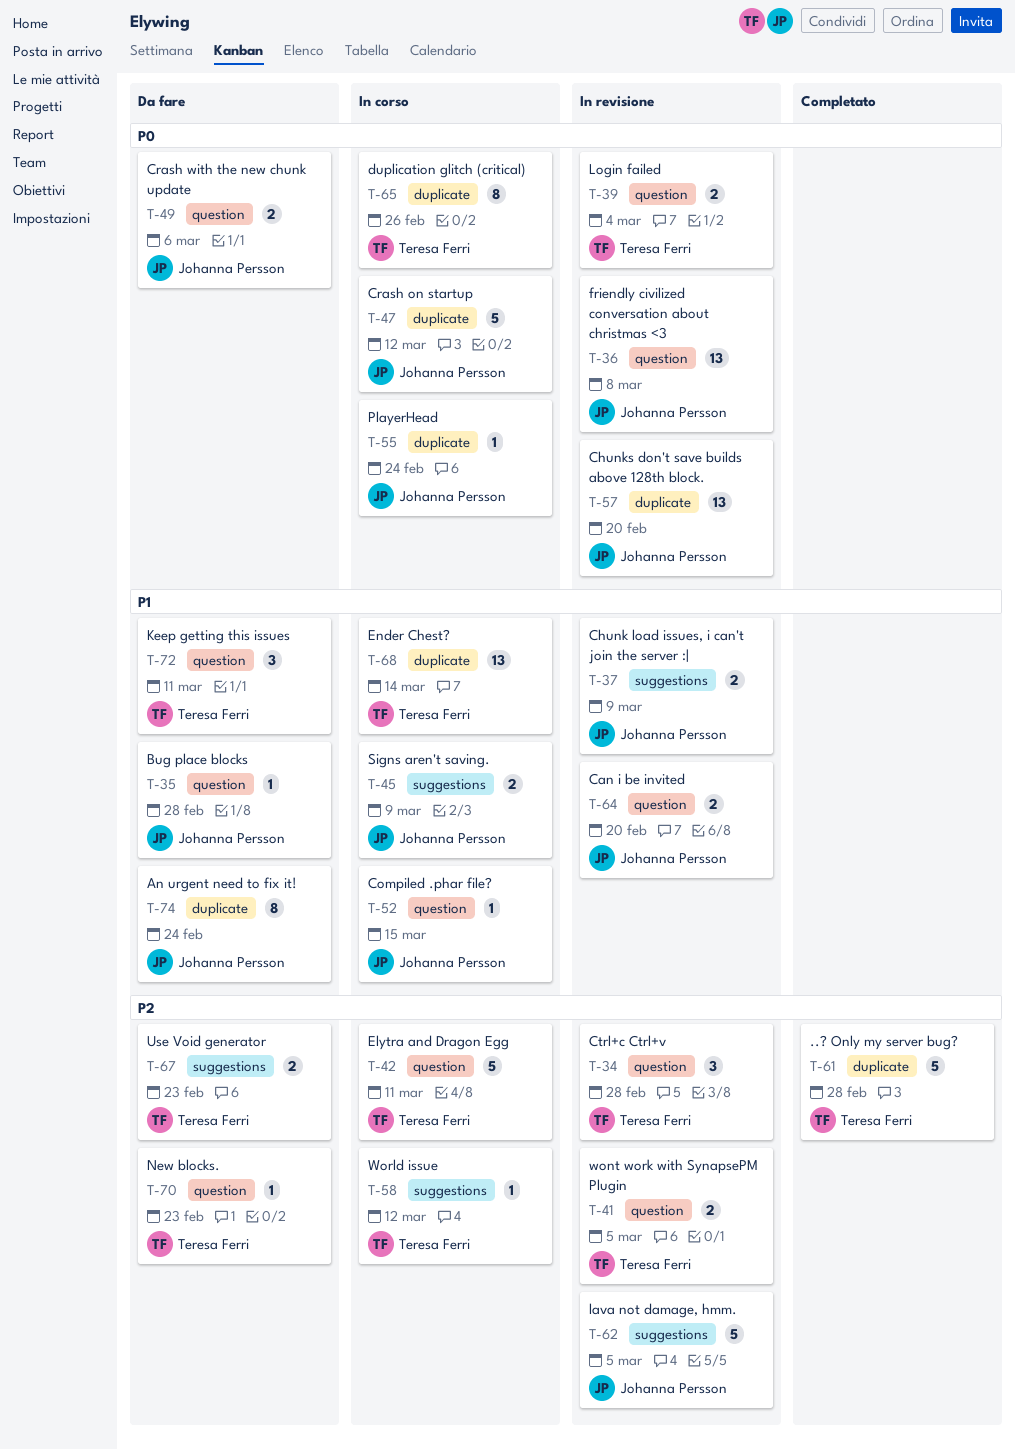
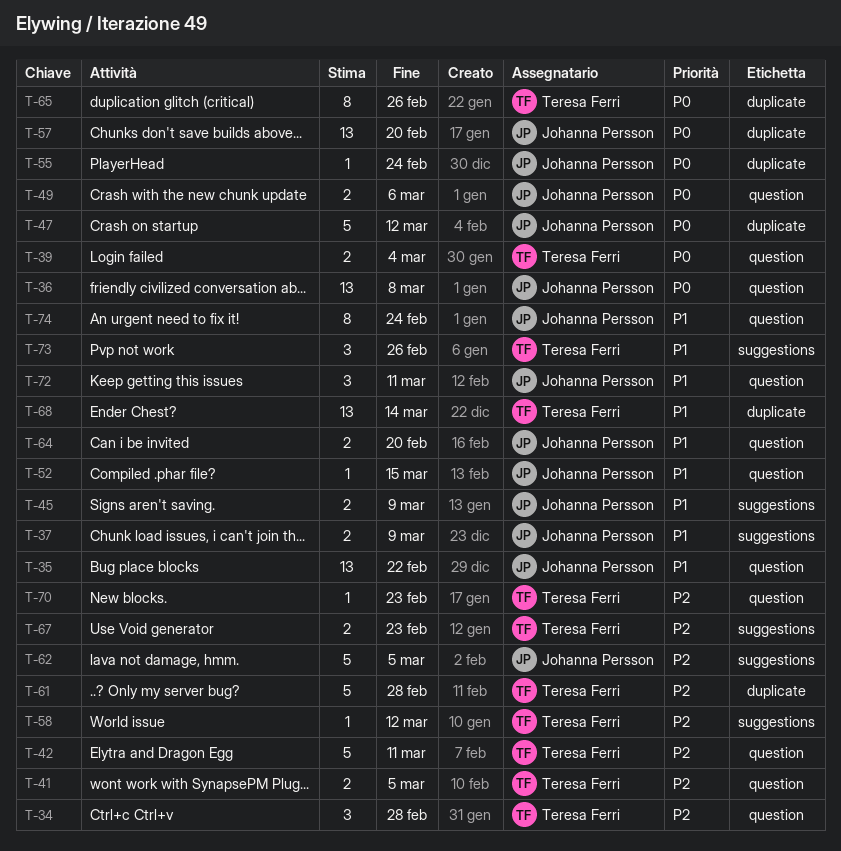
T-35, estimate: 1 -> 13
T-35, due: Feb 28 -> Feb 22
T-72, owner: Teresa Ferri -> Johanna Persson
T-73: none -> present
T-74, label: duplicate -> question

